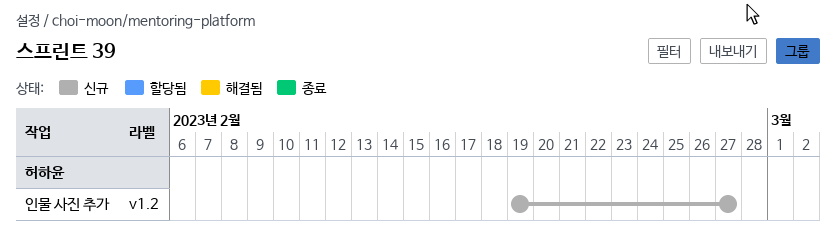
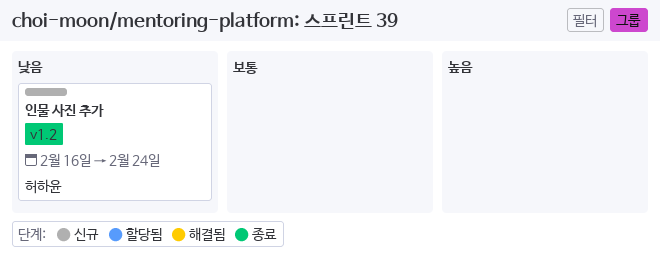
인물 사진 추가, start: Feb 19 -> Feb 16
인물 사진 추가, due: Feb 27 -> Feb 24

